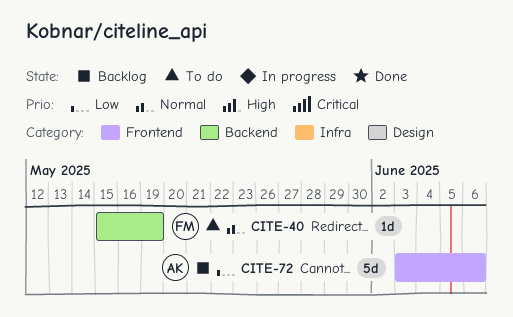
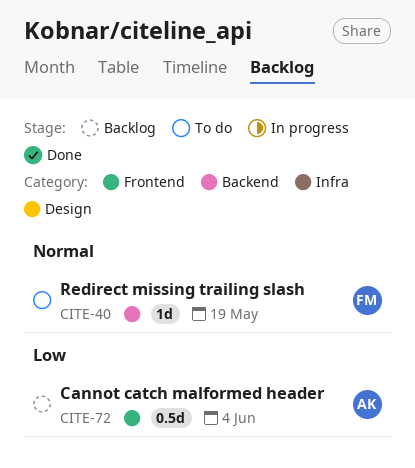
CITE-72, estimate: 5d -> 0.5d
CITE-72, due: Jun 6 -> Jun 4

